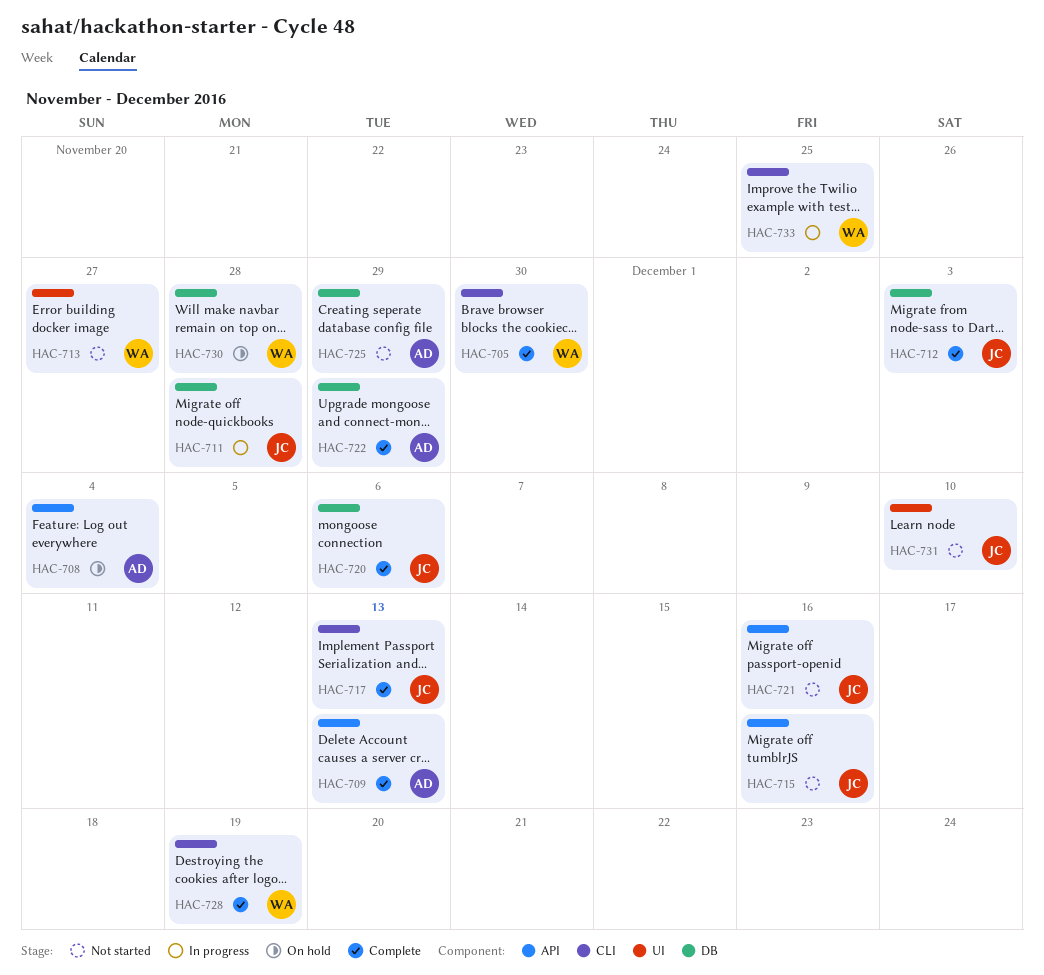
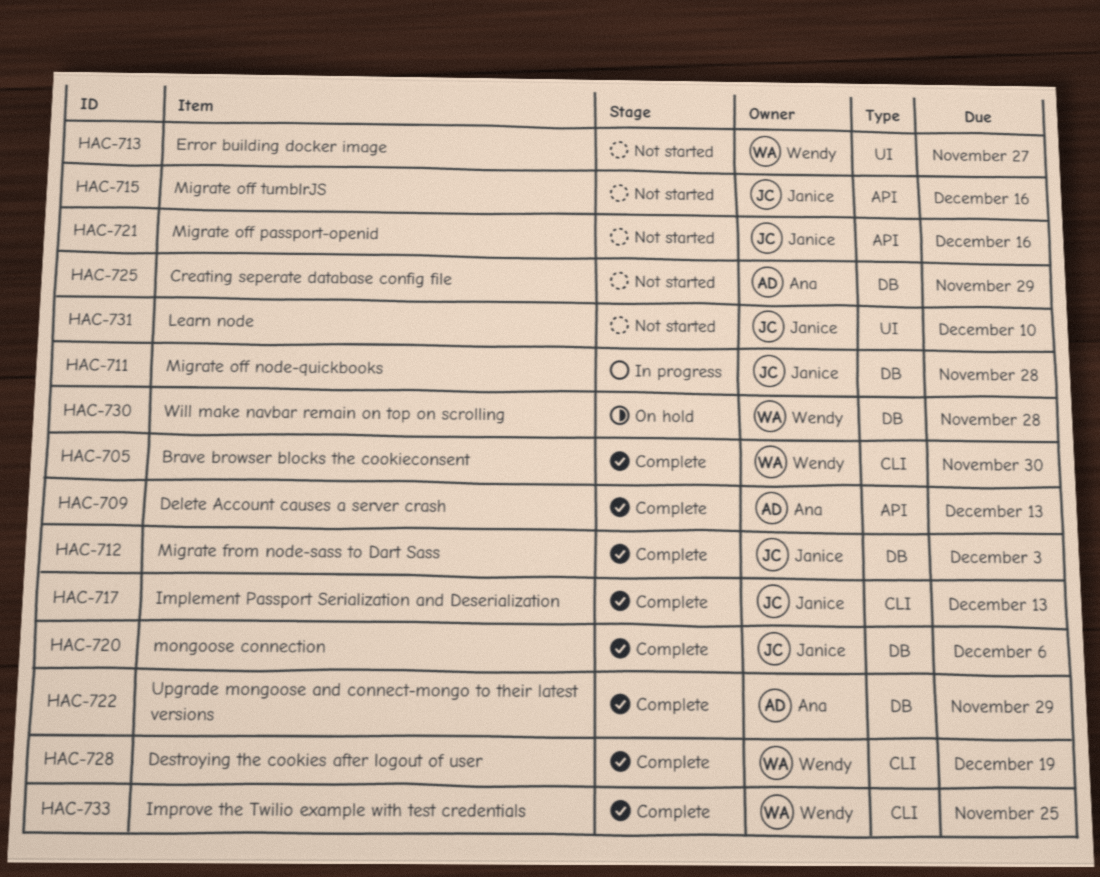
HAC-708: present -> none
HAC-733, status: In progress -> Complete

